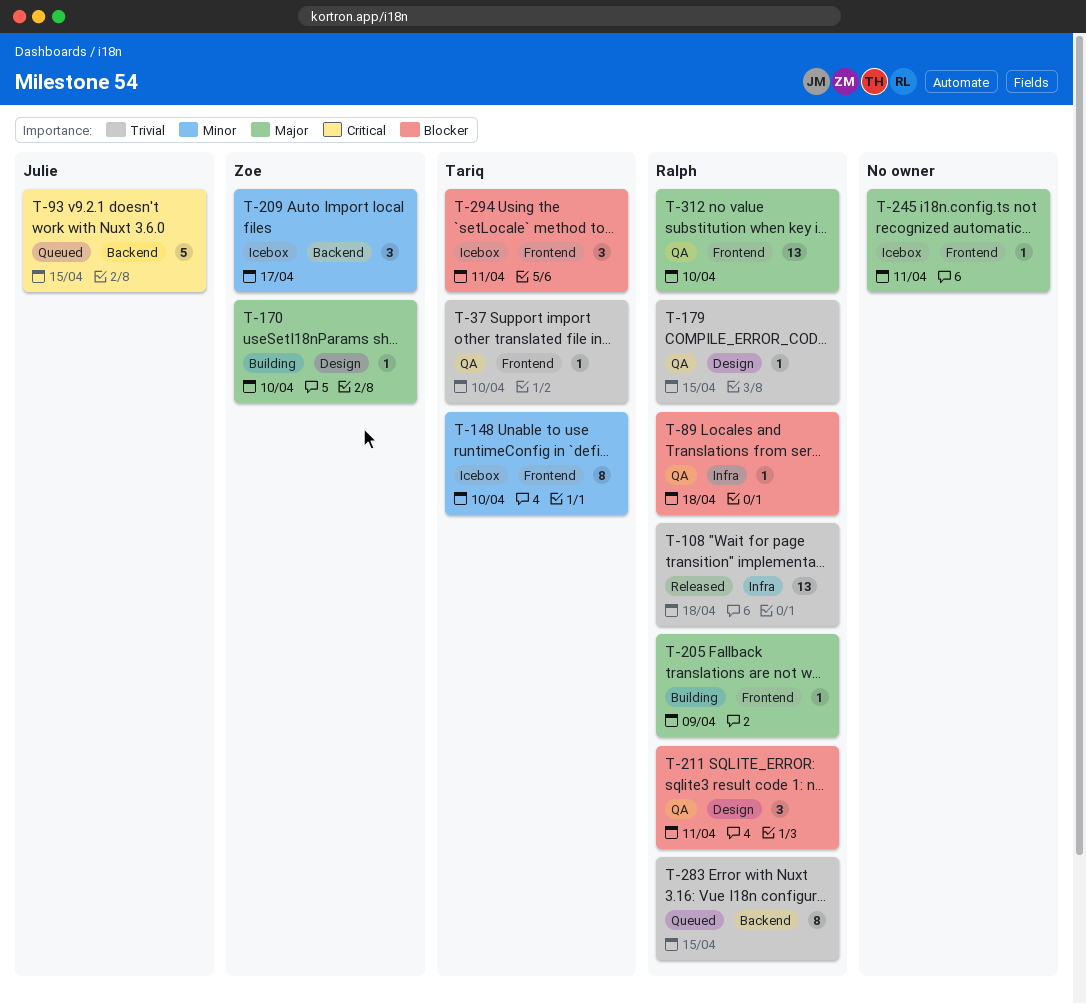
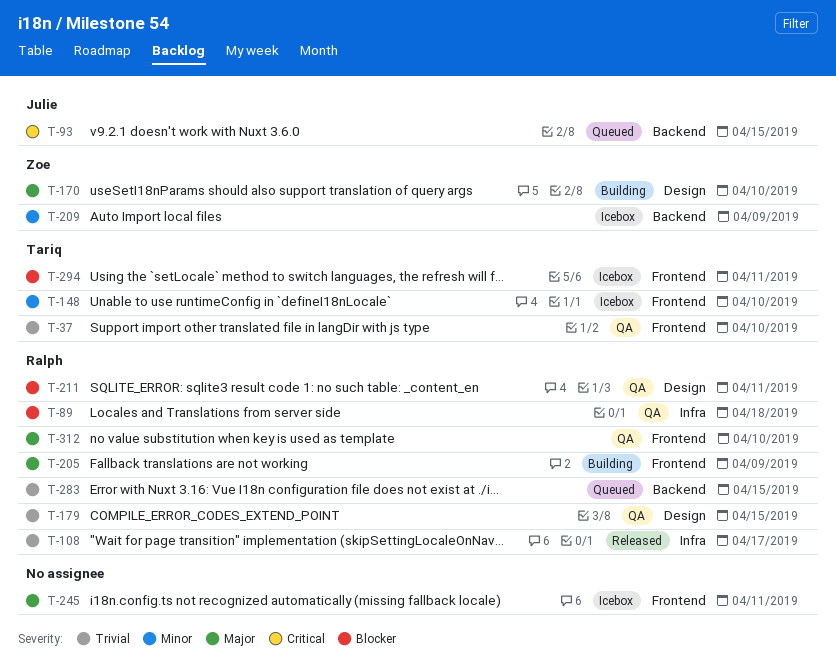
T-108, due: Apr 18 -> Apr 17
T-209, due: Apr 17 -> Apr 9

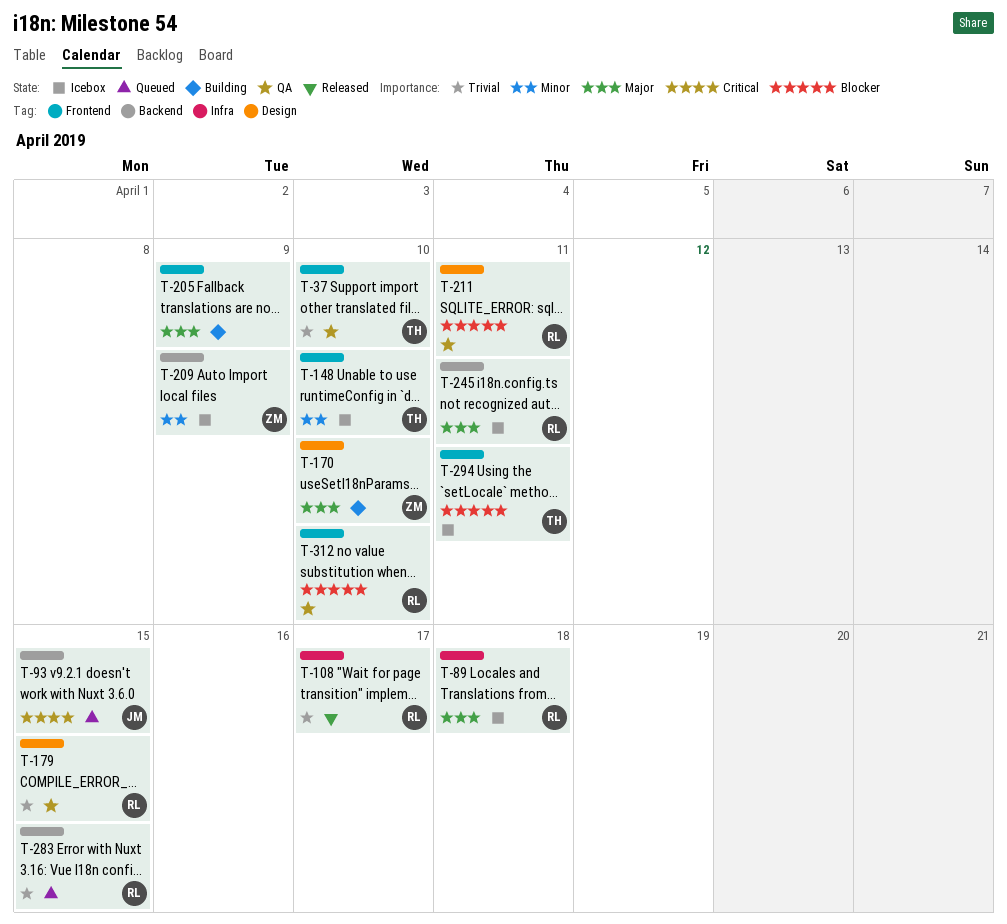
T-89, status: QA -> Icebox
T-89, priority: Blocker -> Major
T-205, owner: Ralph -> none
T-245, owner: none -> Ralph
T-245, label: Frontend -> Backend
T-312, priority: Major -> Blocker

